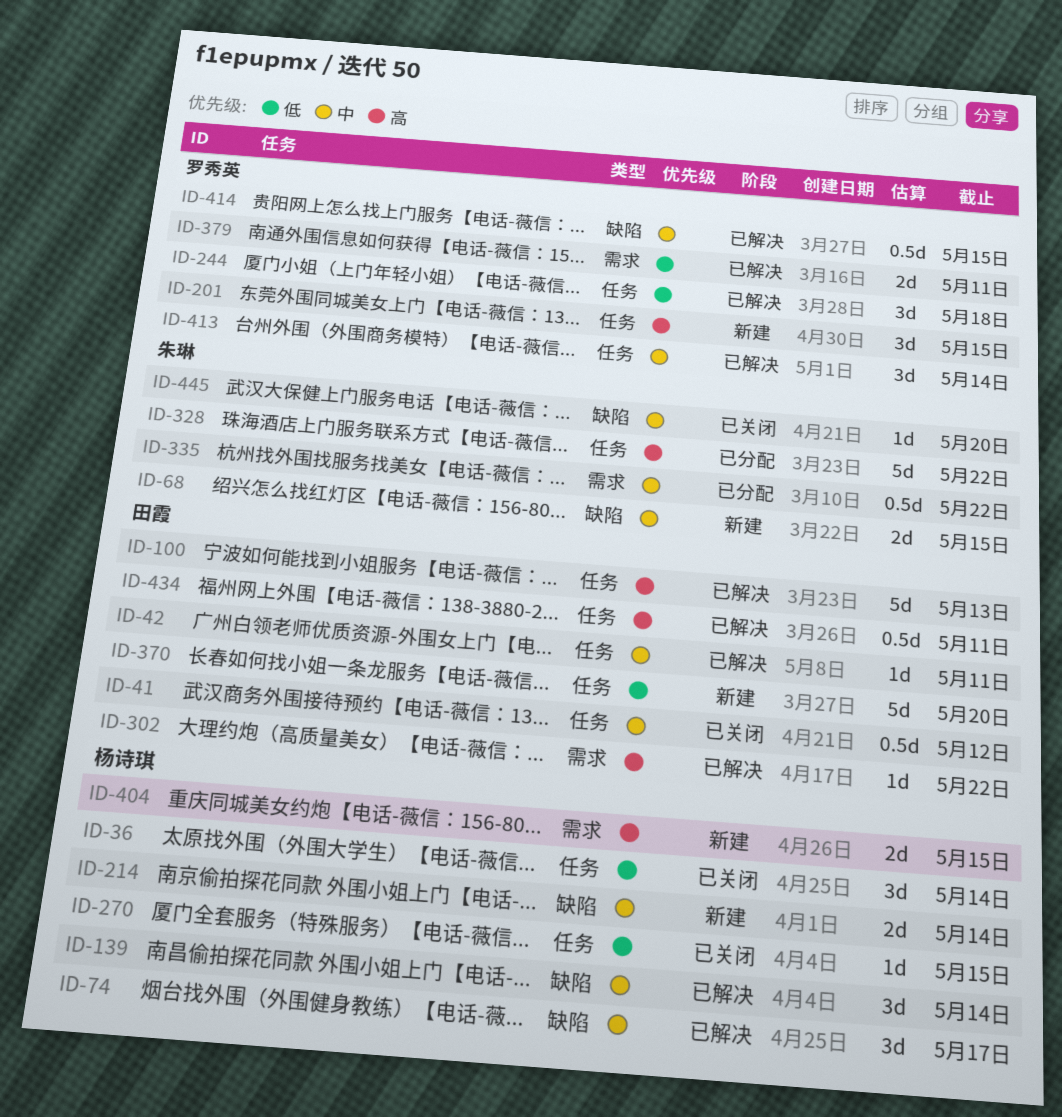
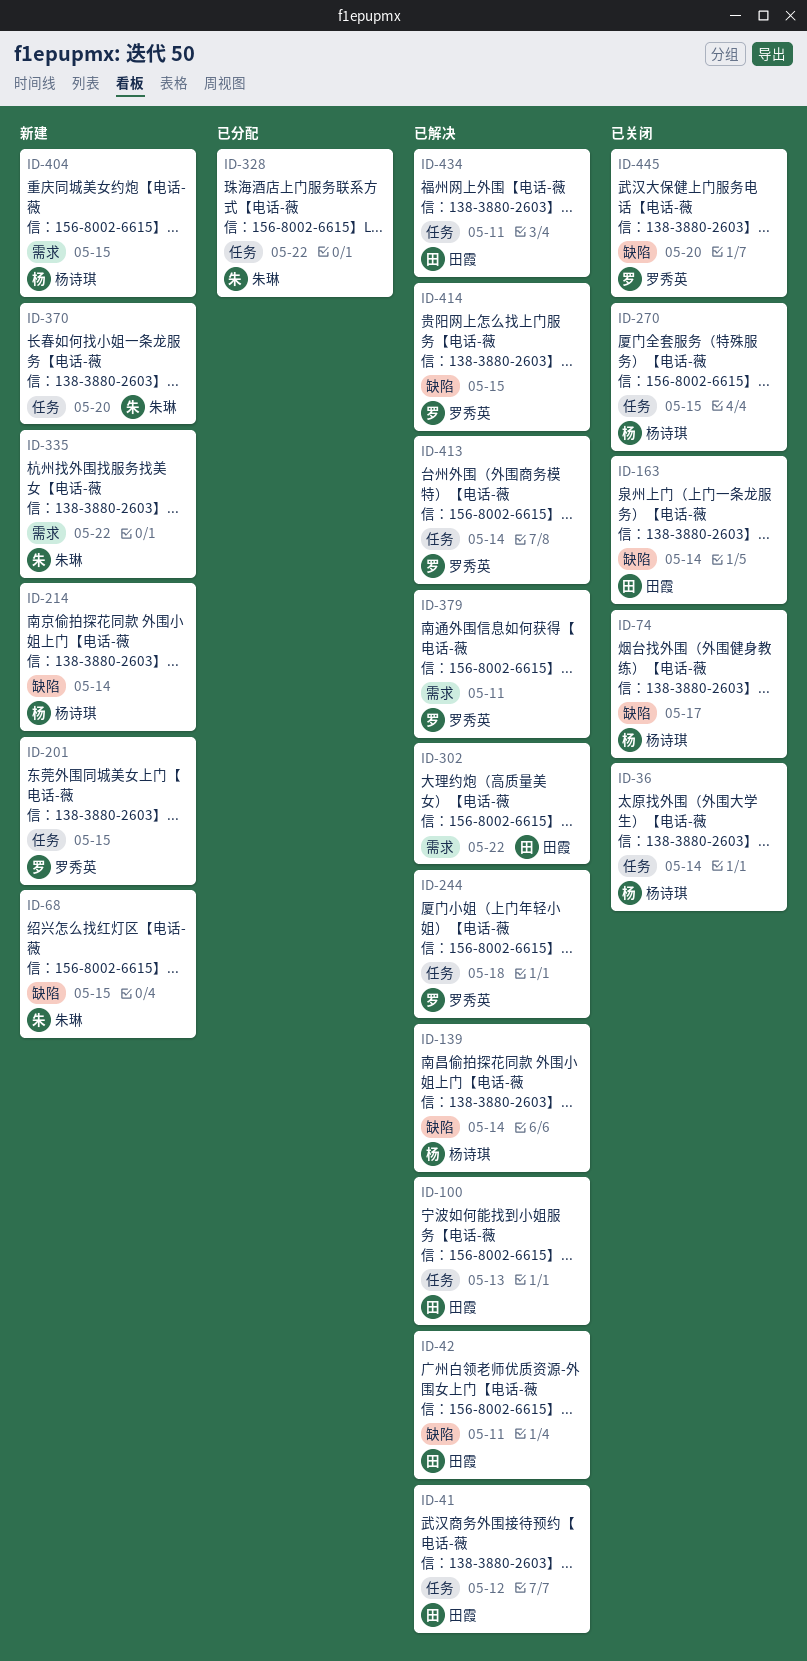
ID-41, status: 已关闭 -> 已解决
ID-42, label: 任务 -> 缺陷
ID-74, status: 已解决 -> 已关闭
ID-163: none -> present
ID-335, status: 已分配 -> 新建
ID-370, owner: 田霞 -> 朱琳
ID-445, owner: 朱琳 -> 罗秀英

